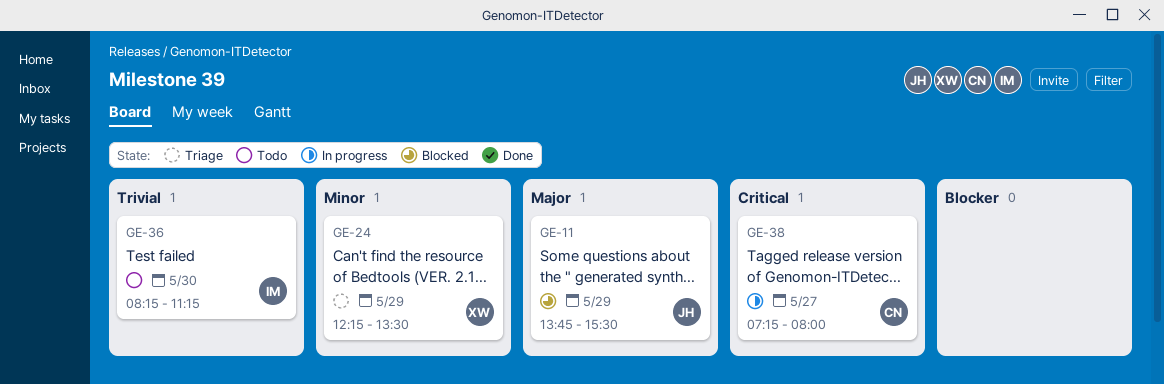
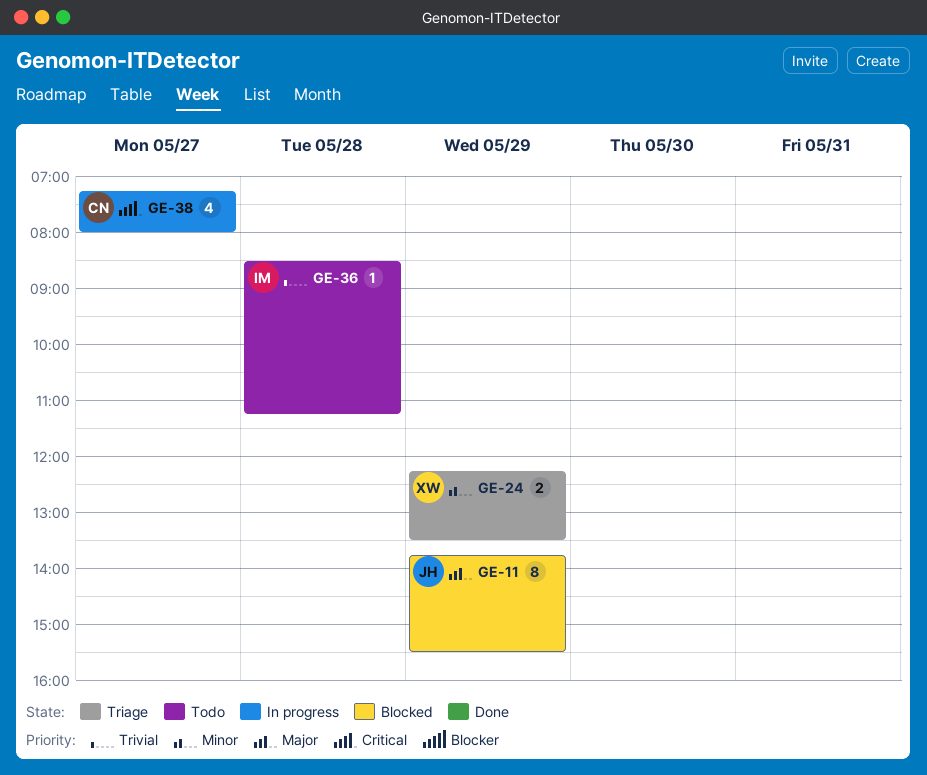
GE-36, day: May 30 -> May 28
GE-36, begins: 08:15 -> 08:30

